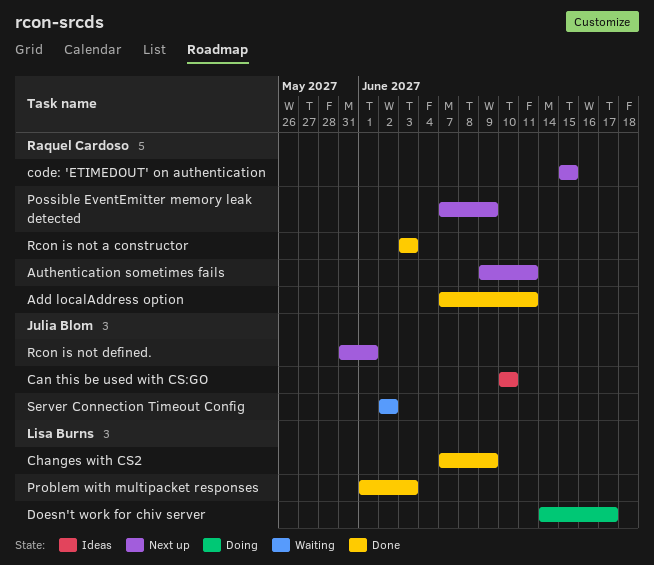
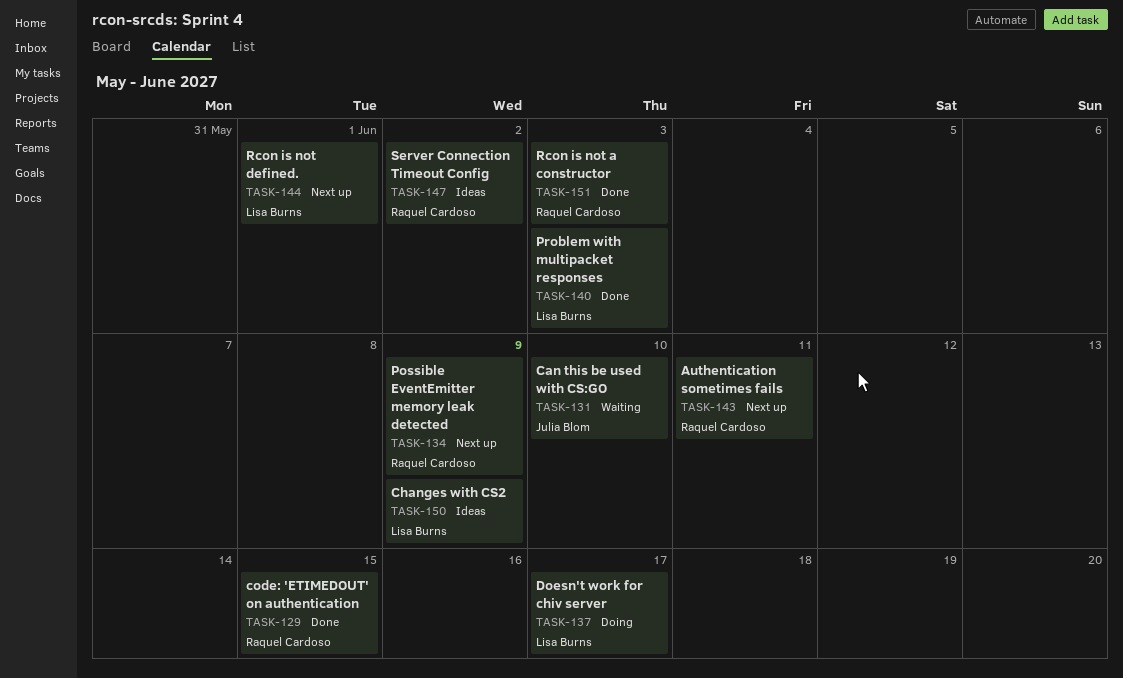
Add localAddress option: present -> none
Can this be used with CS:GO, status: Ideas -> Waiting
Changes with CS2, status: Done -> Ideas
code: 'ETIMEDOUT' on authentication, status: Next up -> Done
Rcon is not defined., owner: Julia Blom -> Lisa Burns
Server Connection Timeout Config, status: Waiting -> Ideas
Server Connection Timeout Config, owner: Julia Blom -> Raquel Cardoso

